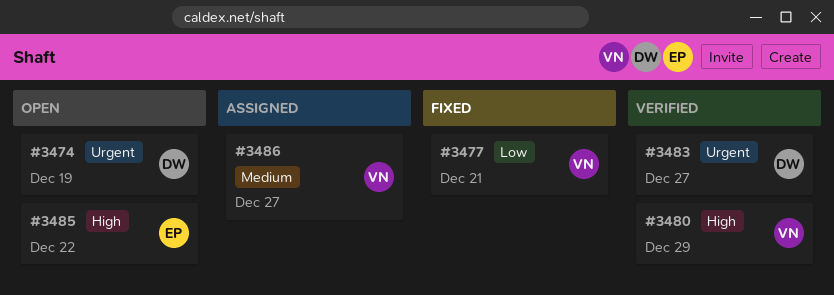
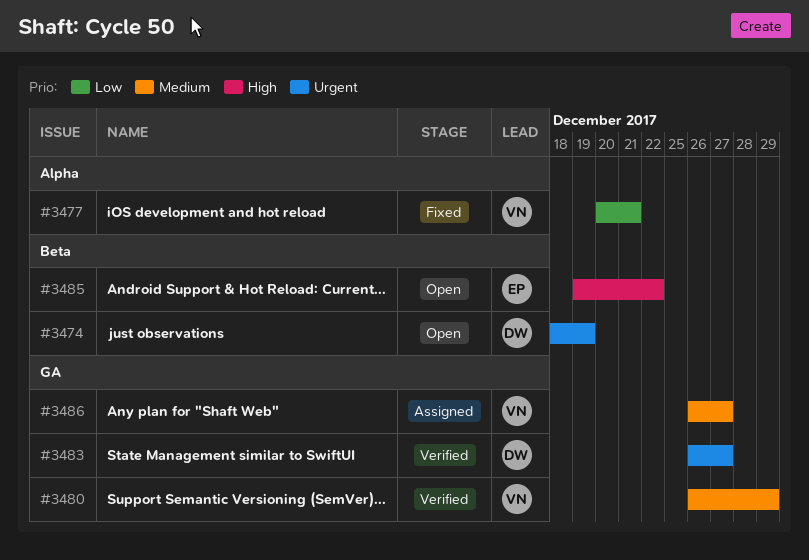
#3480, priority: High -> Medium

